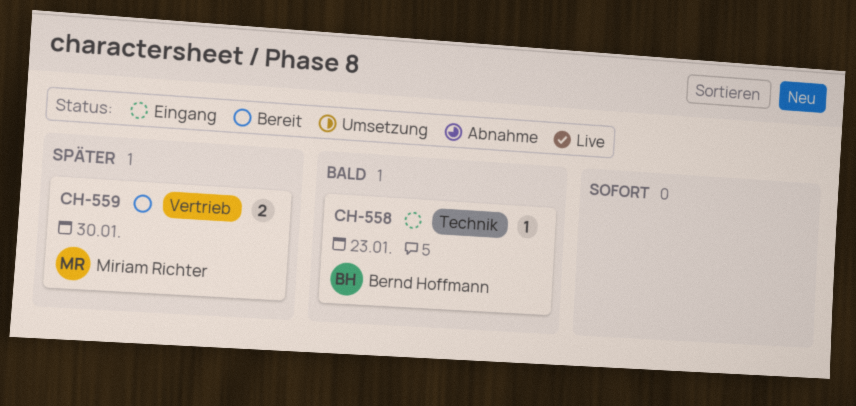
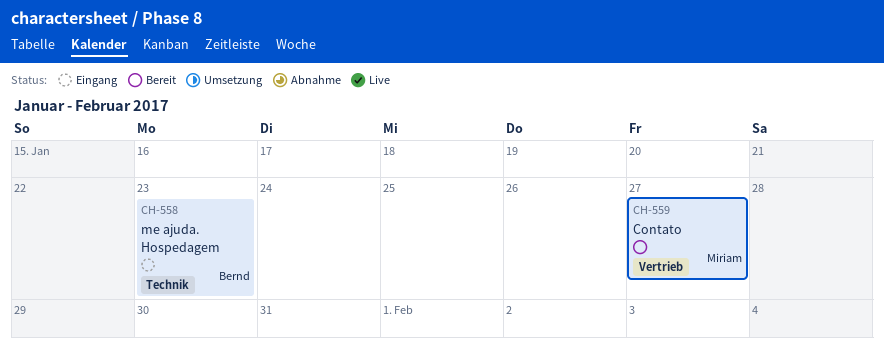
CH-559, due: Jan 30 -> Jan 27

